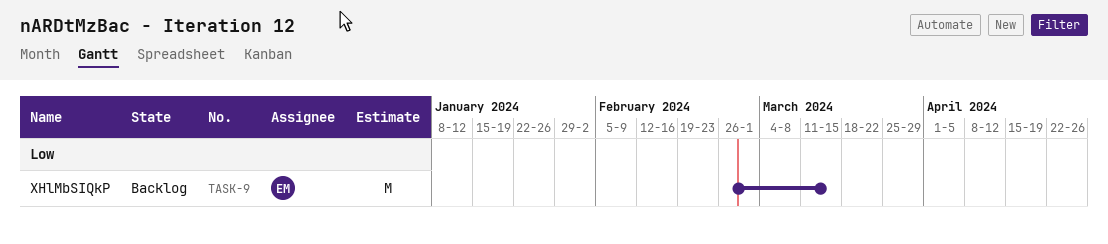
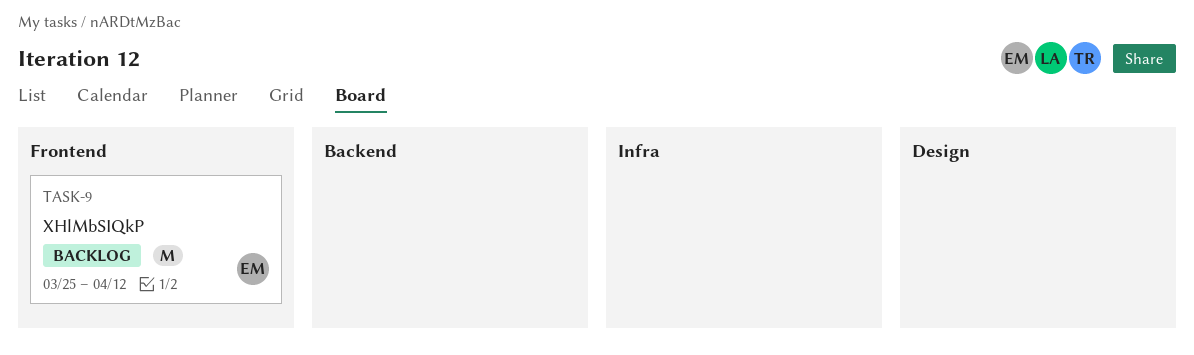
TASK-9, start: Feb 26 -> Mar 25
TASK-9, due: Mar 15 -> Apr 12

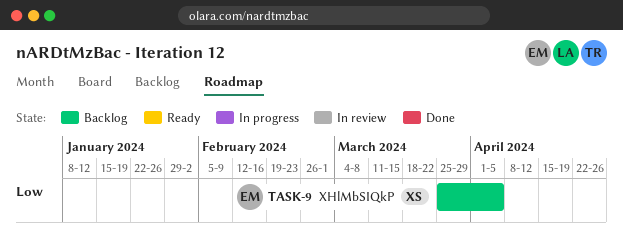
TASK-9, estimate: M -> XS
TASK-9, due: Apr 12 -> Apr 5

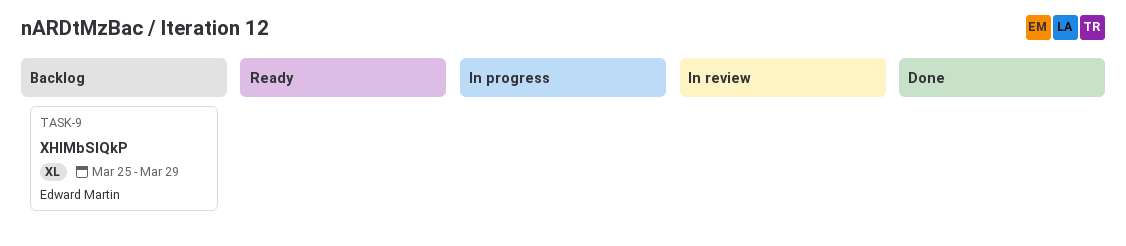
TASK-9, estimate: XS -> XL
TASK-9, due: Apr 5 -> Mar 29

